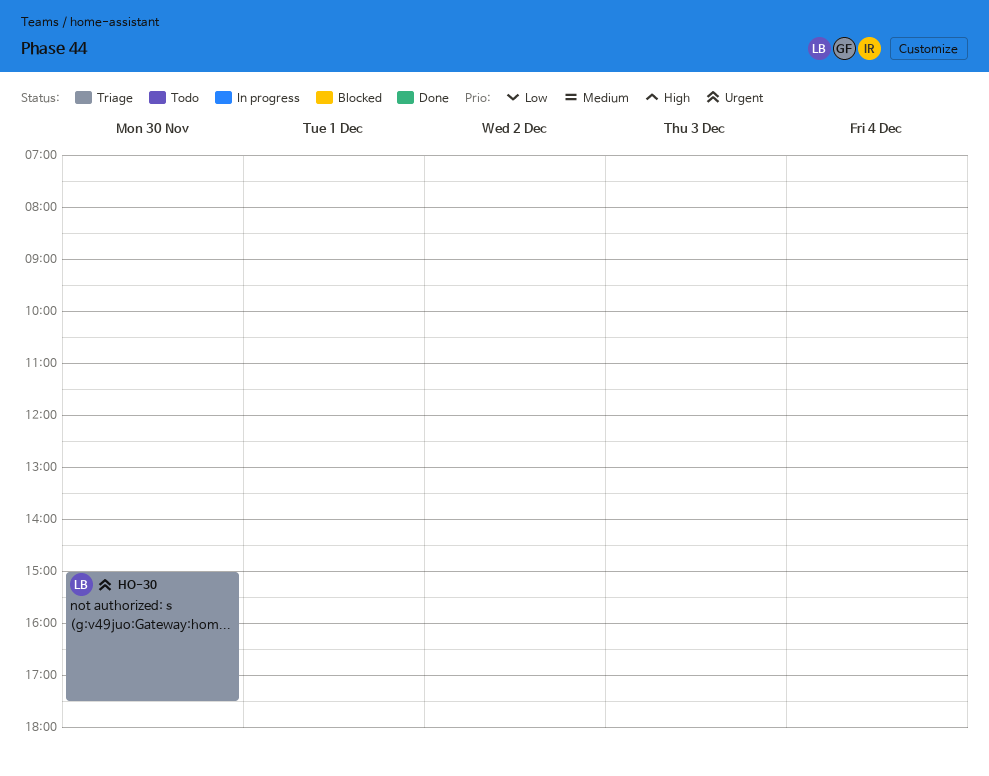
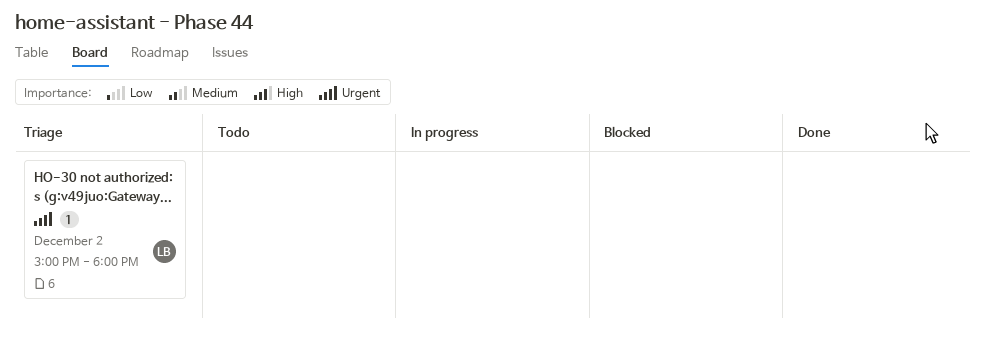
HO-30, day: Nov 30 -> Dec 2
HO-30, ends: 17:30 -> 18:00

